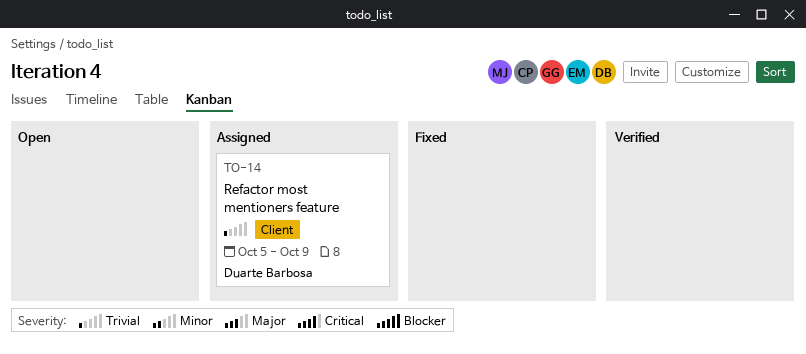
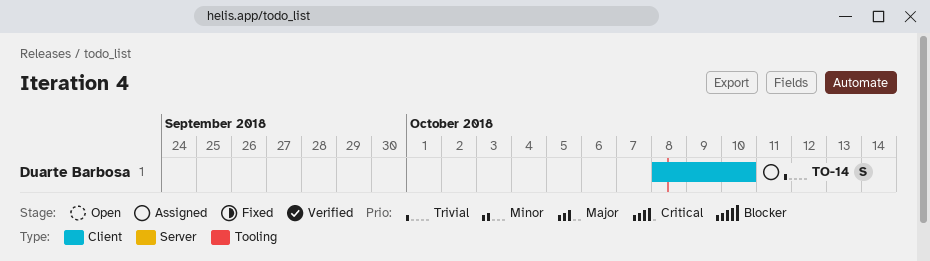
TO-14, start: Oct 5 -> Oct 8
TO-14, due: Oct 9 -> Oct 10

